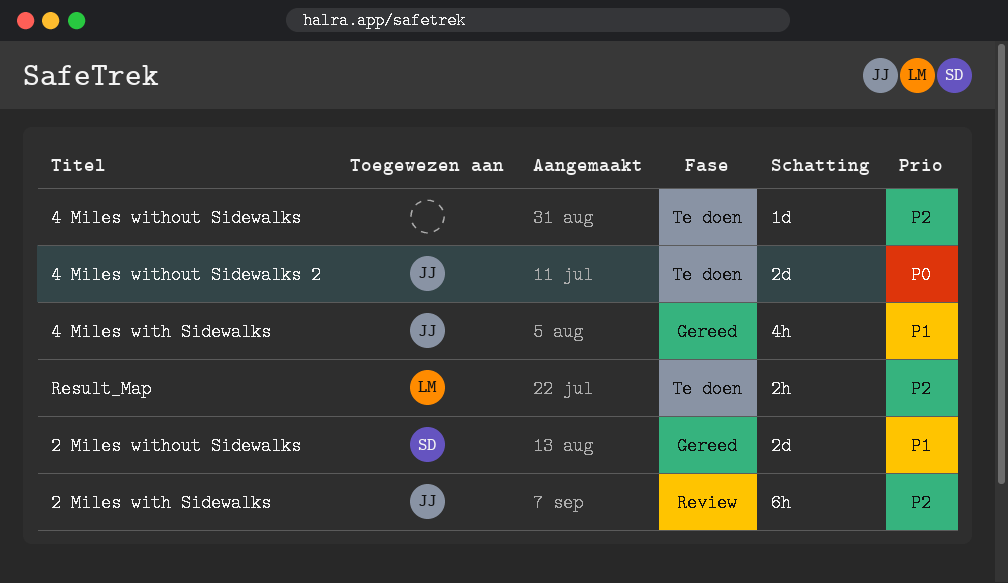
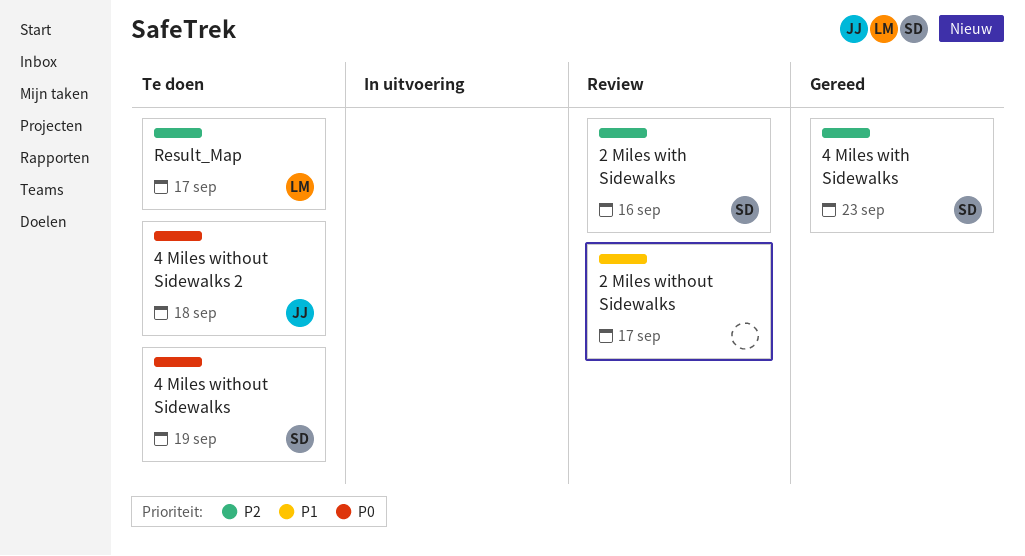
2 Miles with Sidewalks, owner: JJ -> SD
2 Miles without Sidewalks, status: Gereed -> Review
2 Miles without Sidewalks, owner: SD -> none
4 Miles with Sidewalks, owner: JJ -> SD
4 Miles with Sidewalks, priority: P1 -> P2
4 Miles without Sidewalks, owner: none -> SD
4 Miles without Sidewalks, priority: P2 -> P0

